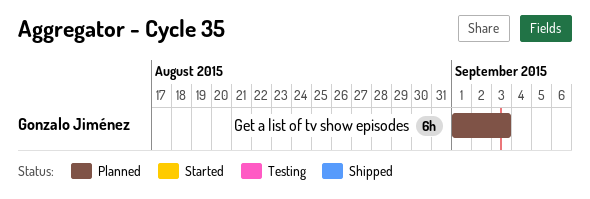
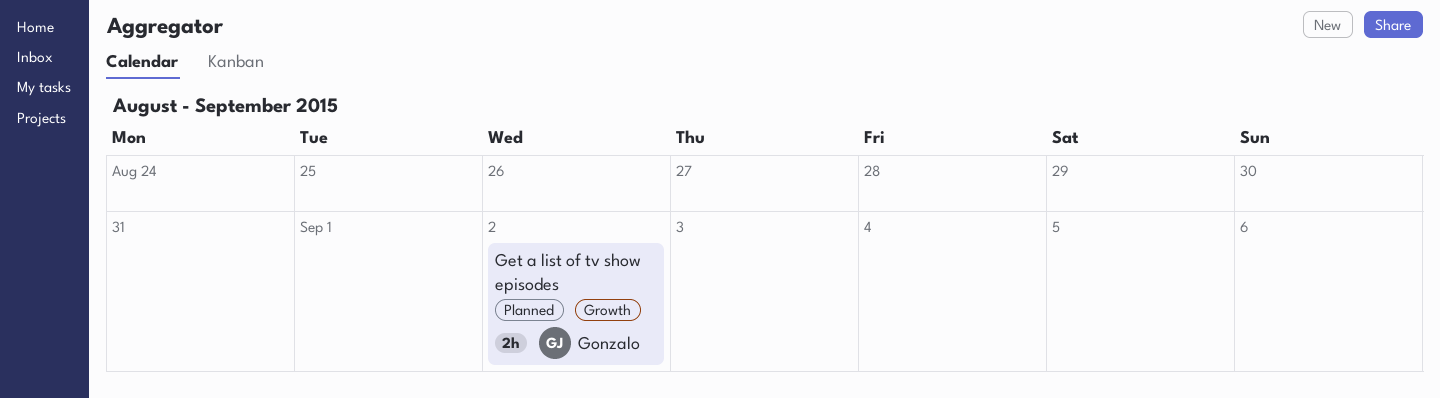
Get a list of tv show episodes, estimate: 6h -> 2h
Get a list of tv show episodes, due: Sep 3 -> Sep 2

